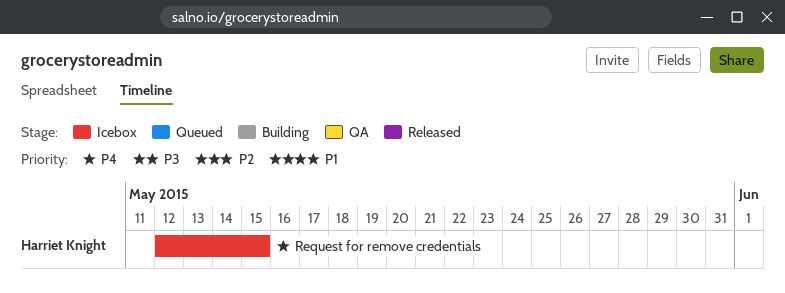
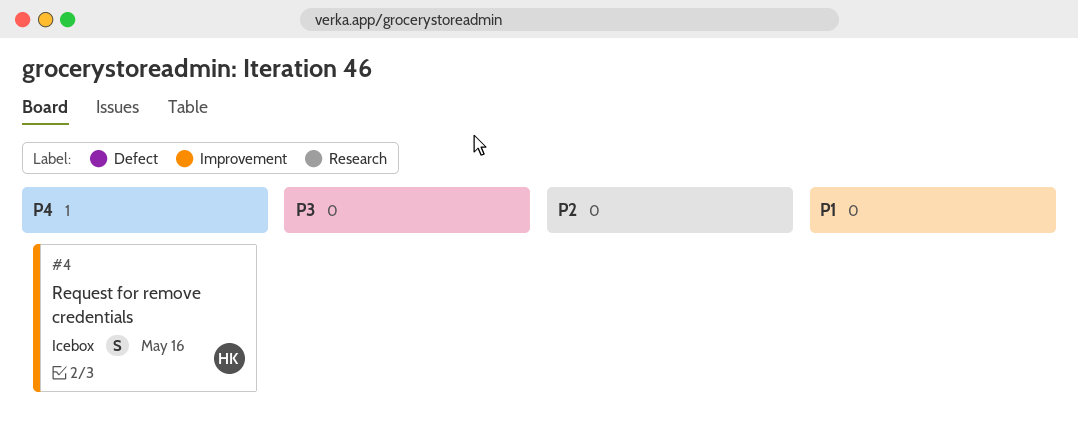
Request for remove credentials, due: May 15 -> May 16

